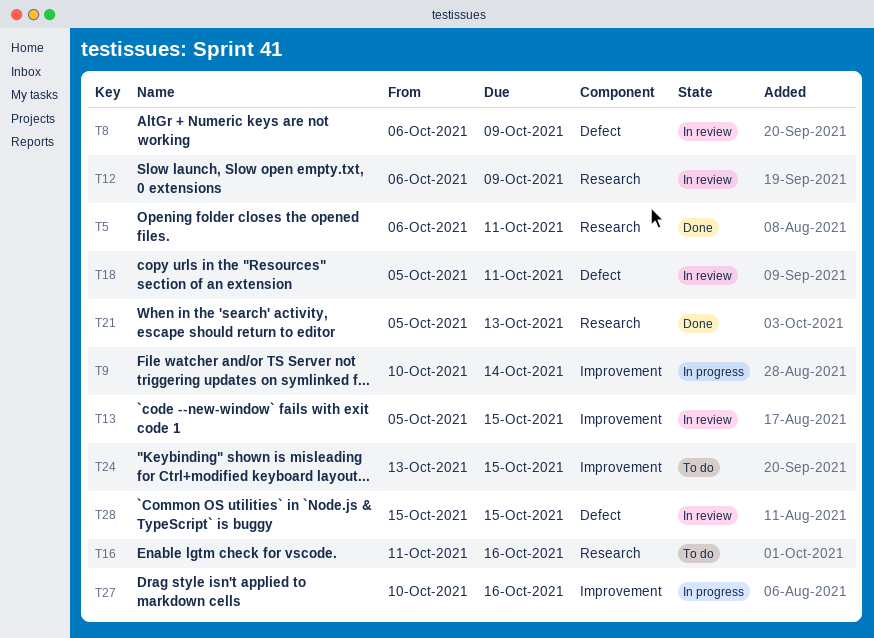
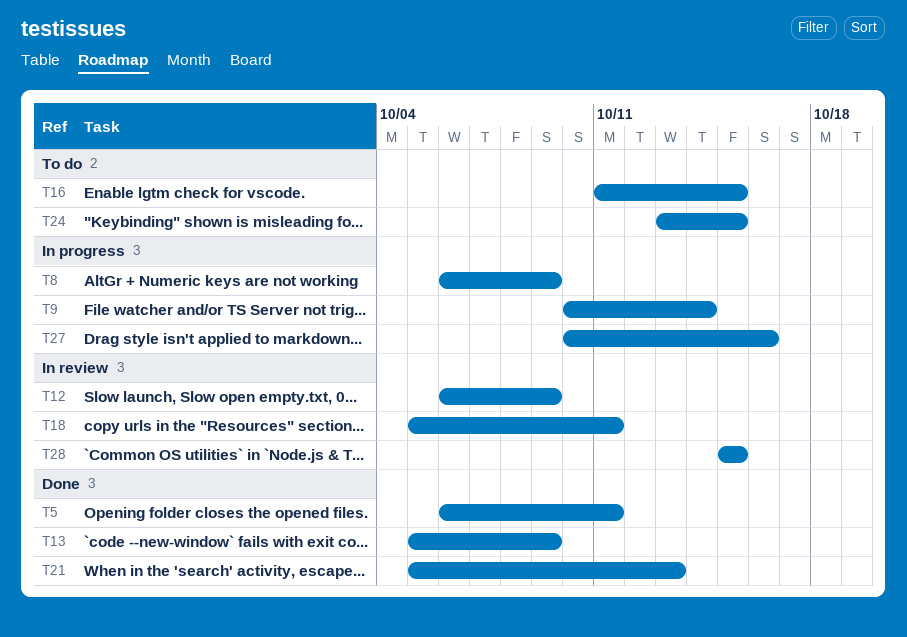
T8, status: In review -> In progress
T13, status: In review -> Done
T13, due: Oct 15 -> Oct 9
T16, due: Oct 16 -> Oct 15

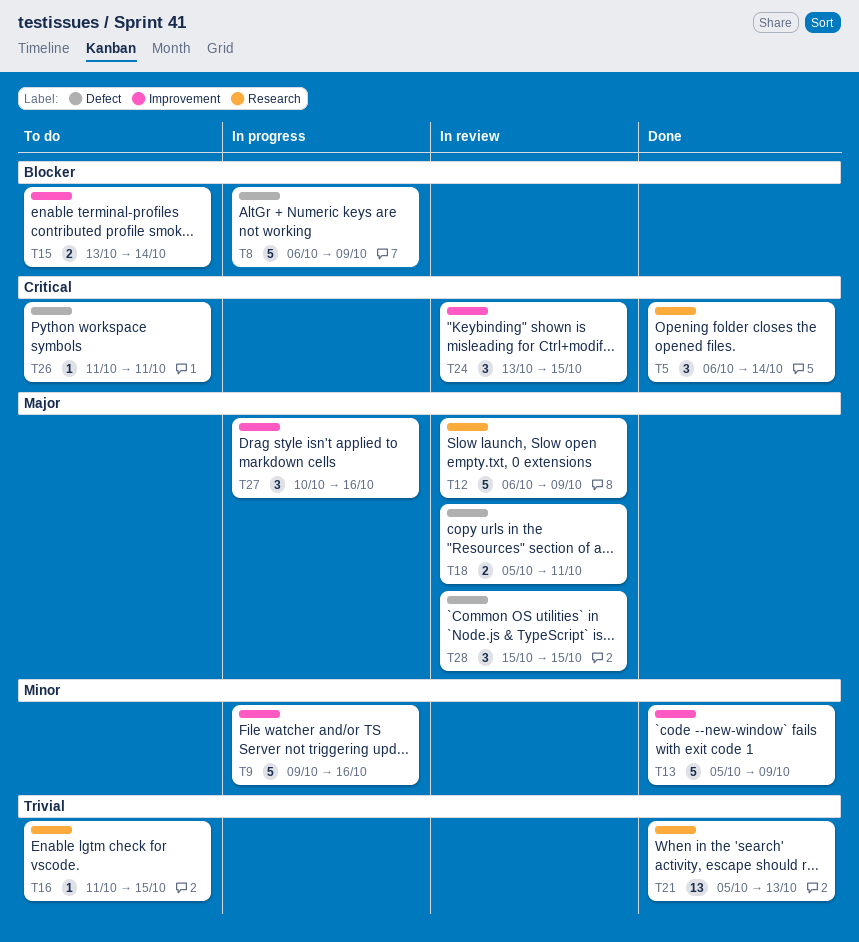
T5, due: Oct 11 -> Oct 14
T9, start: Oct 10 -> Oct 9
T9, due: Oct 14 -> Oct 16
T15: none -> present
T24, status: To do -> In review
T26: none -> present

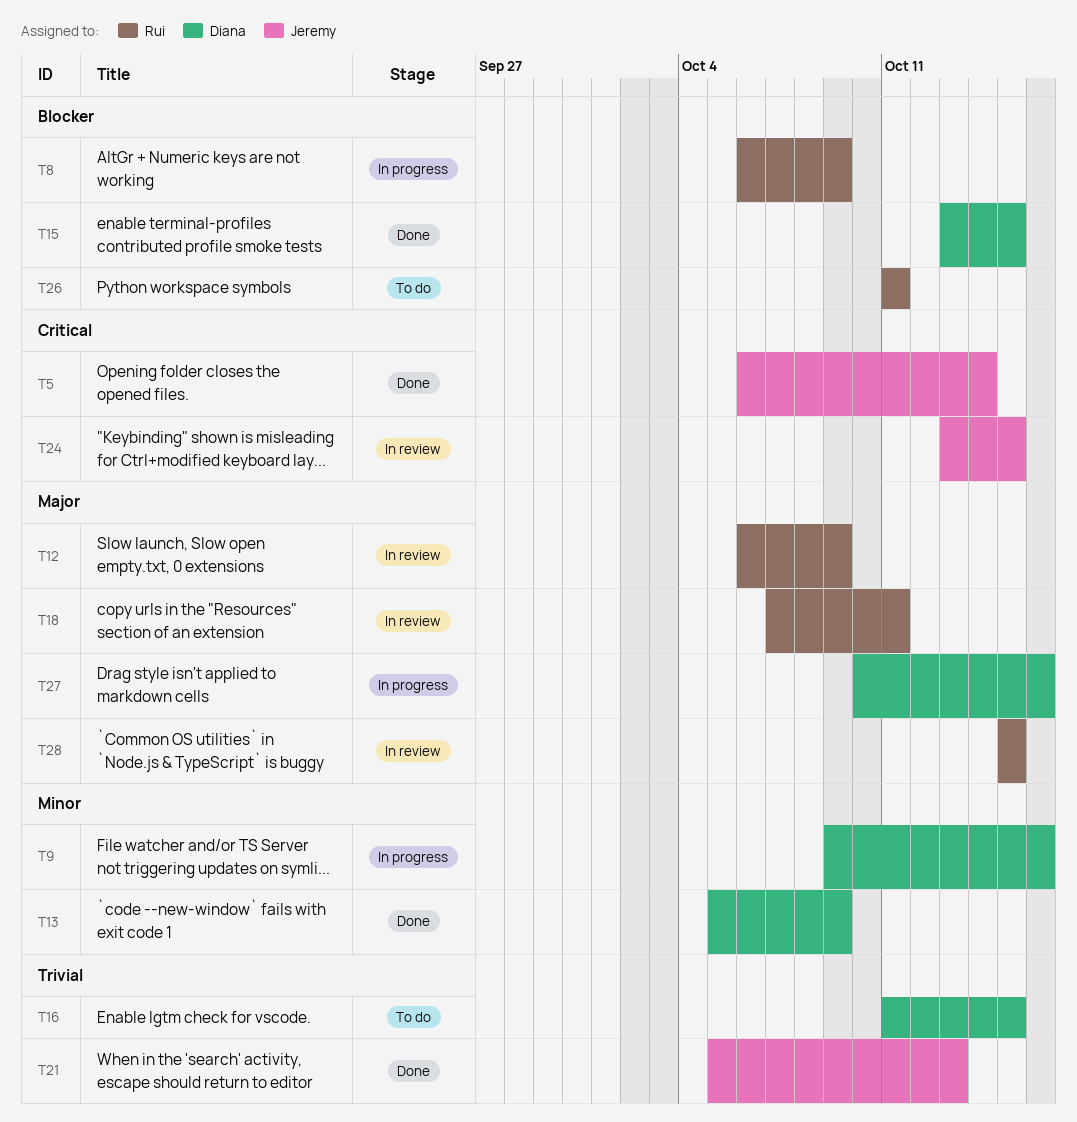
T15, status: To do -> Done
T15, due: Oct 14 -> Oct 15
T18, start: Oct 5 -> Oct 7
T26, priority: Critical -> Blocker

